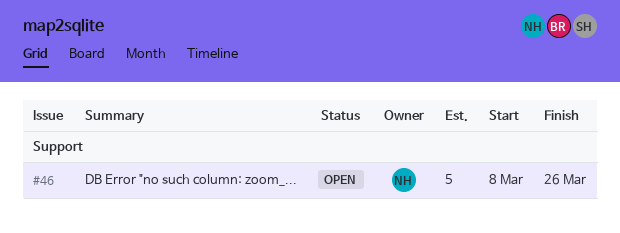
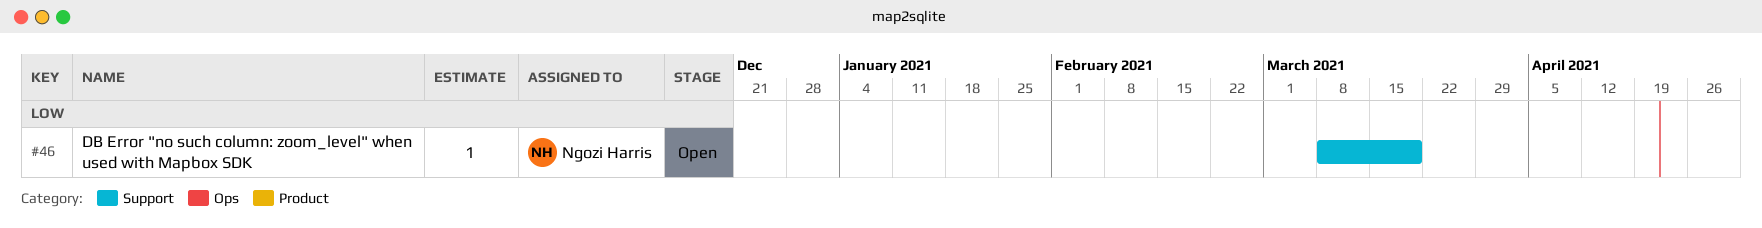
#46, estimate: 5 -> 1
#46, due: Mar 26 -> Mar 19

